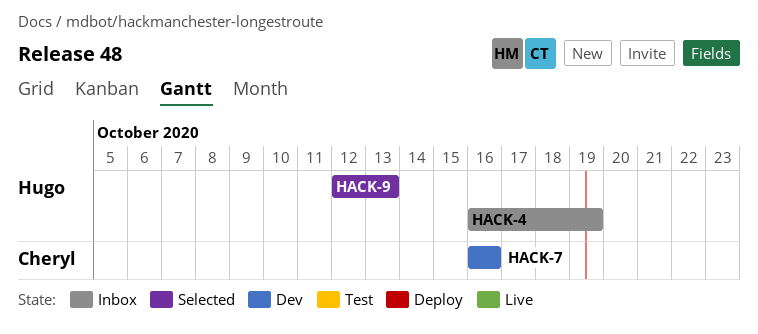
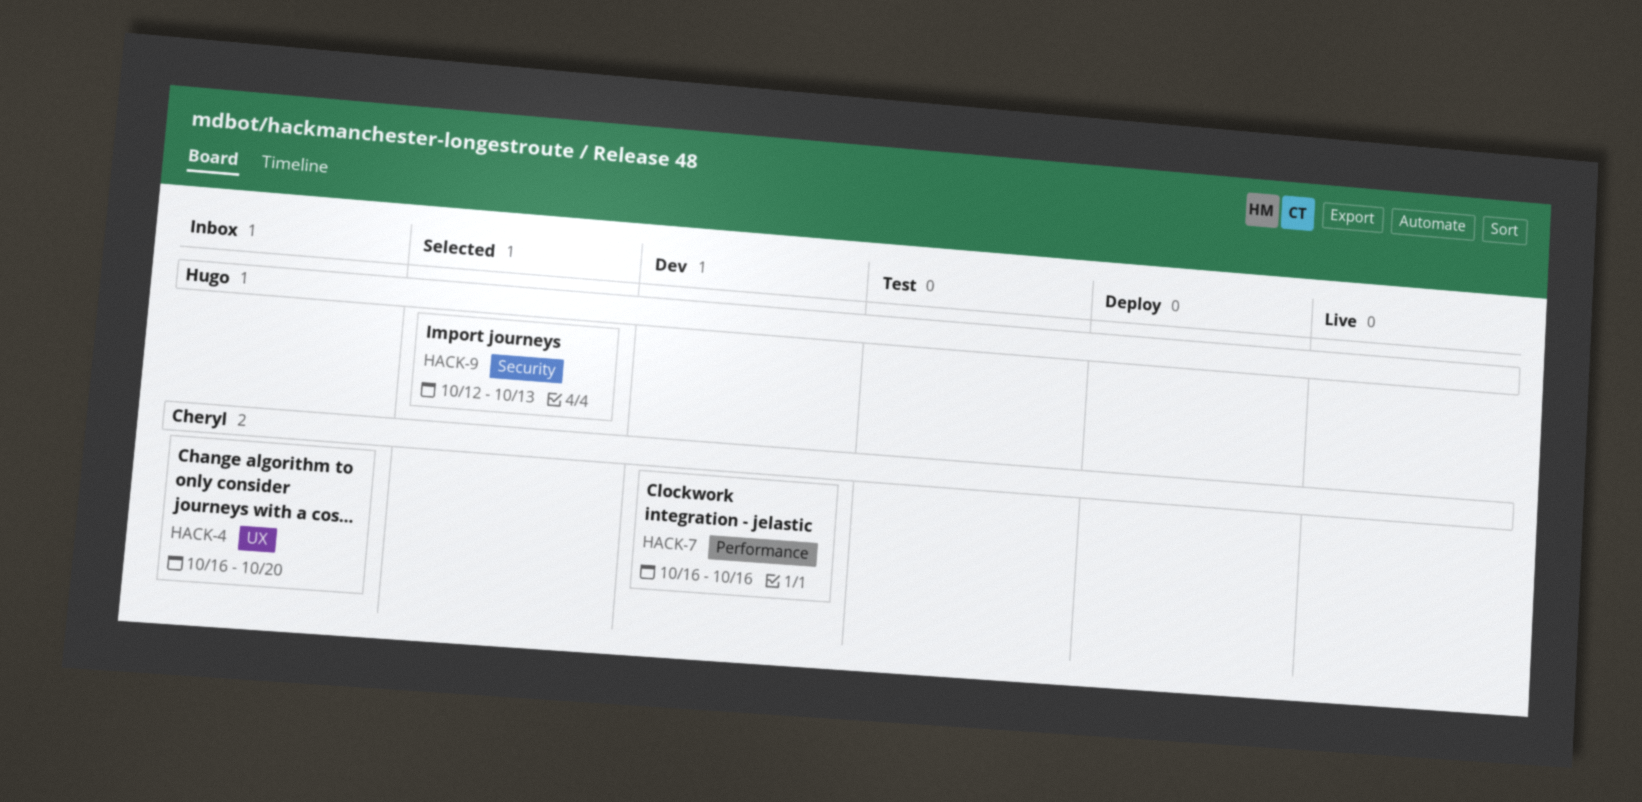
HACK-4, owner: Hugo -> Cheryl
HACK-4, due: Oct 19 -> Oct 20

